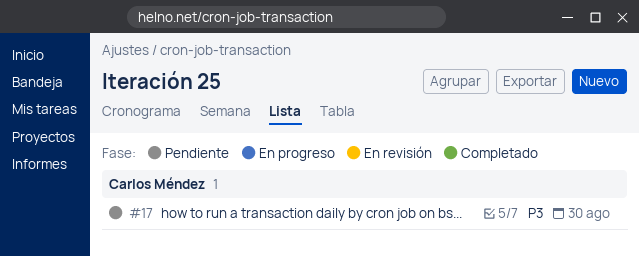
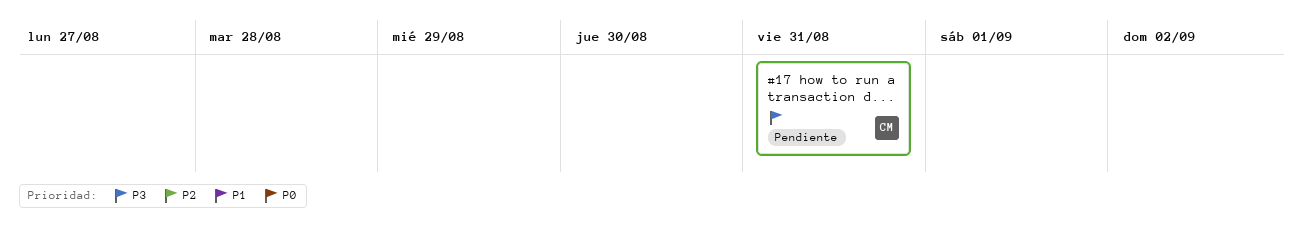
#17, due: Aug 30 -> Aug 31

